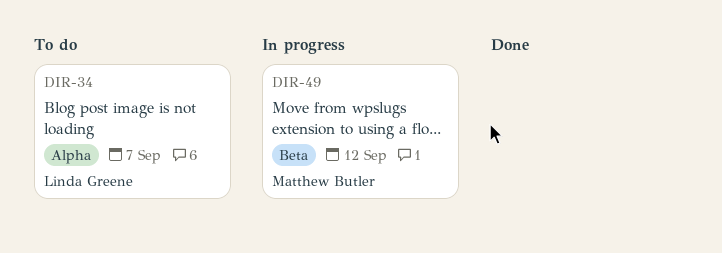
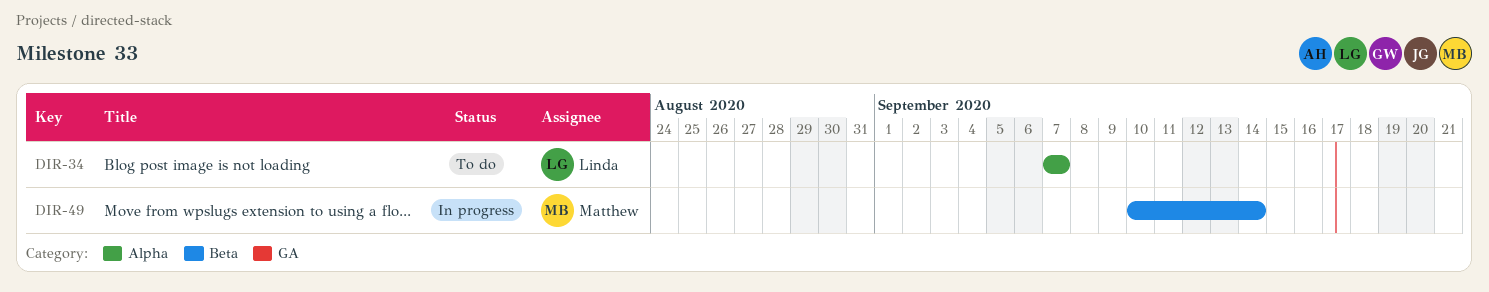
DIR-49, due: Sep 12 -> Sep 14

